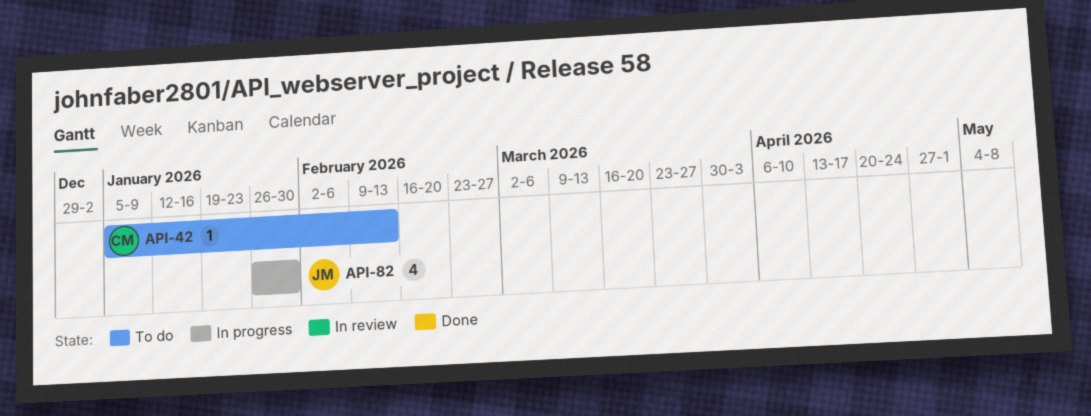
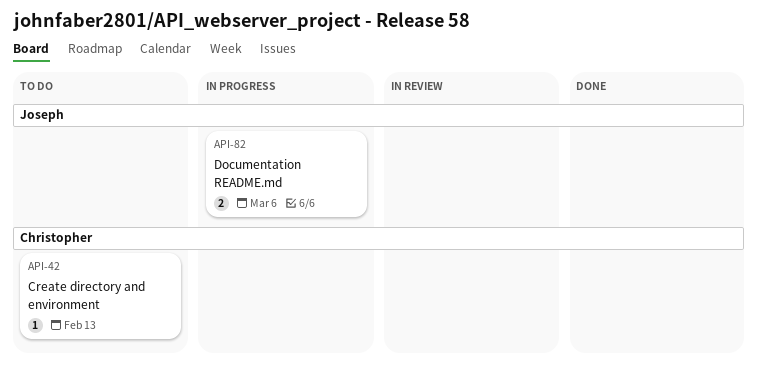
API-82, estimate: 4 -> 2
API-82, due: Jan 30 -> Mar 6

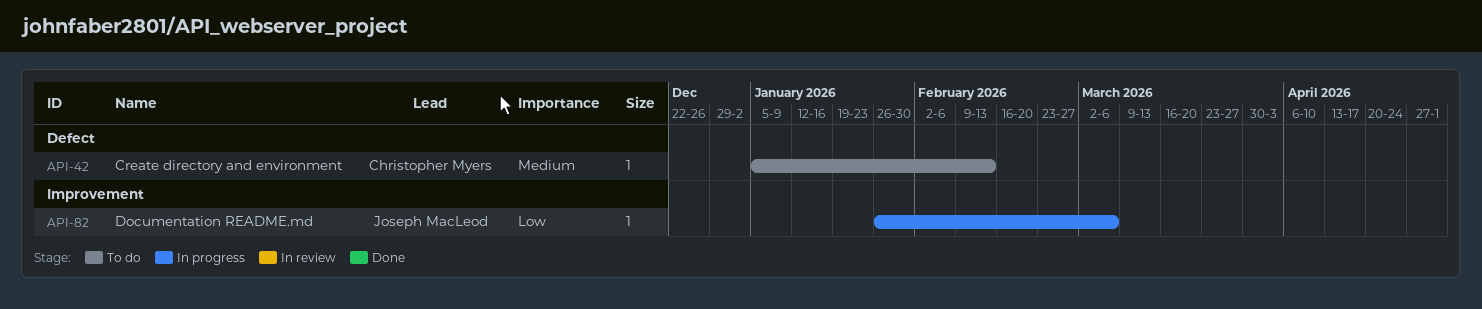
API-82, estimate: 2 -> 1

